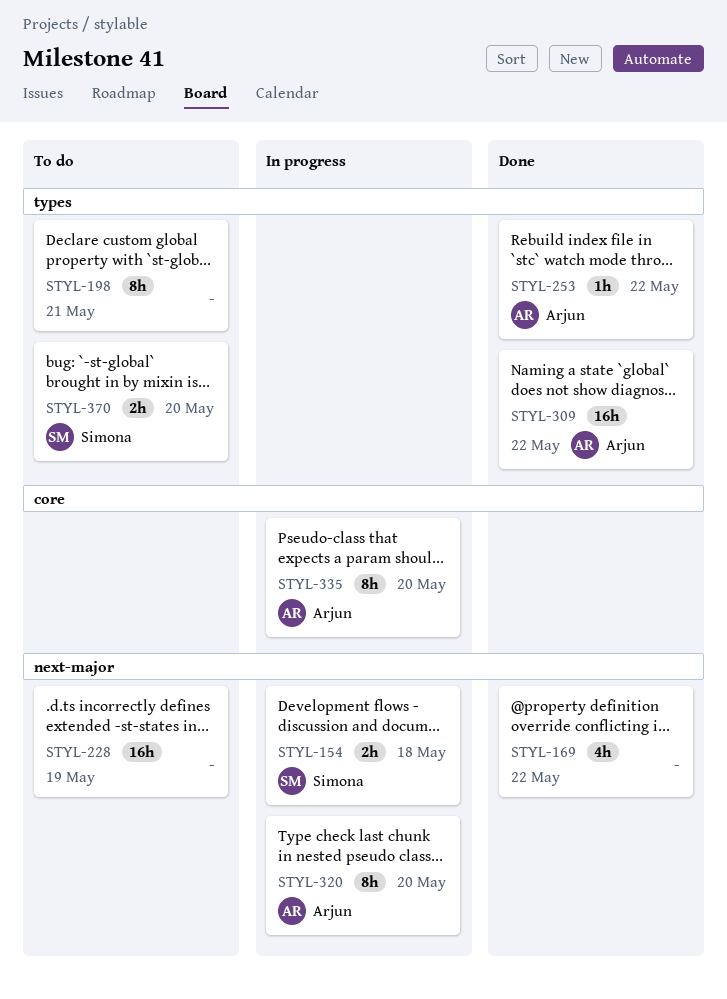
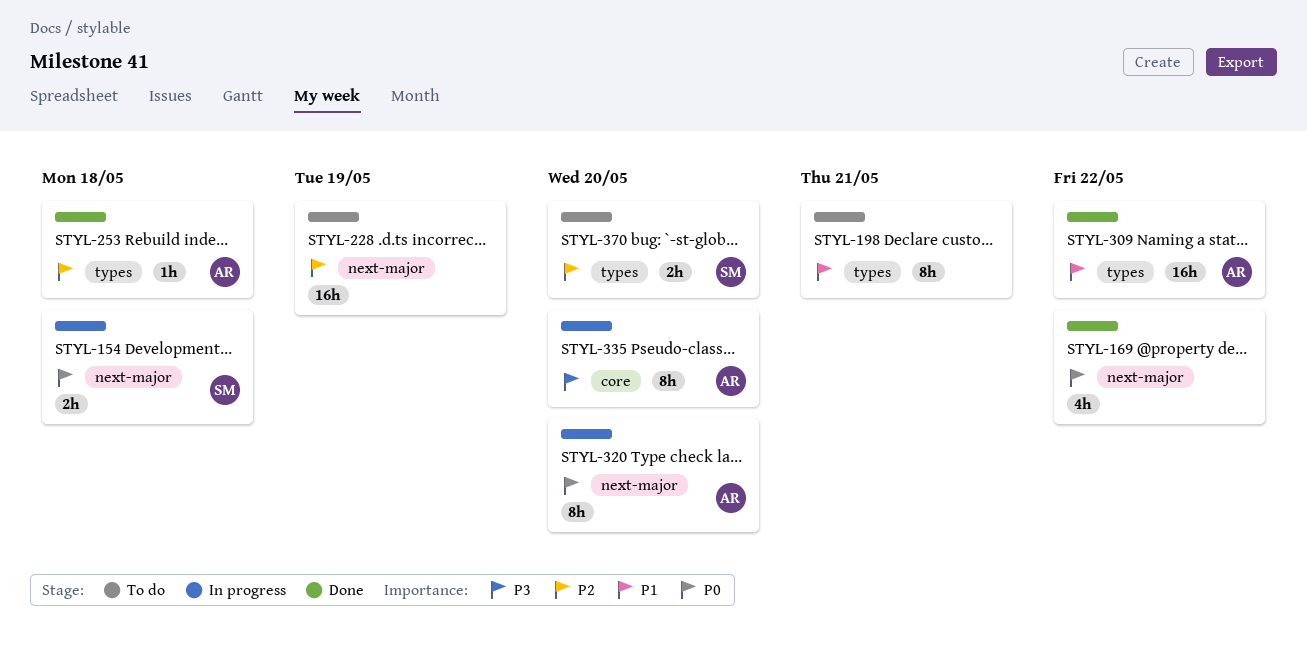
STYL-253, due: May 22 -> May 18

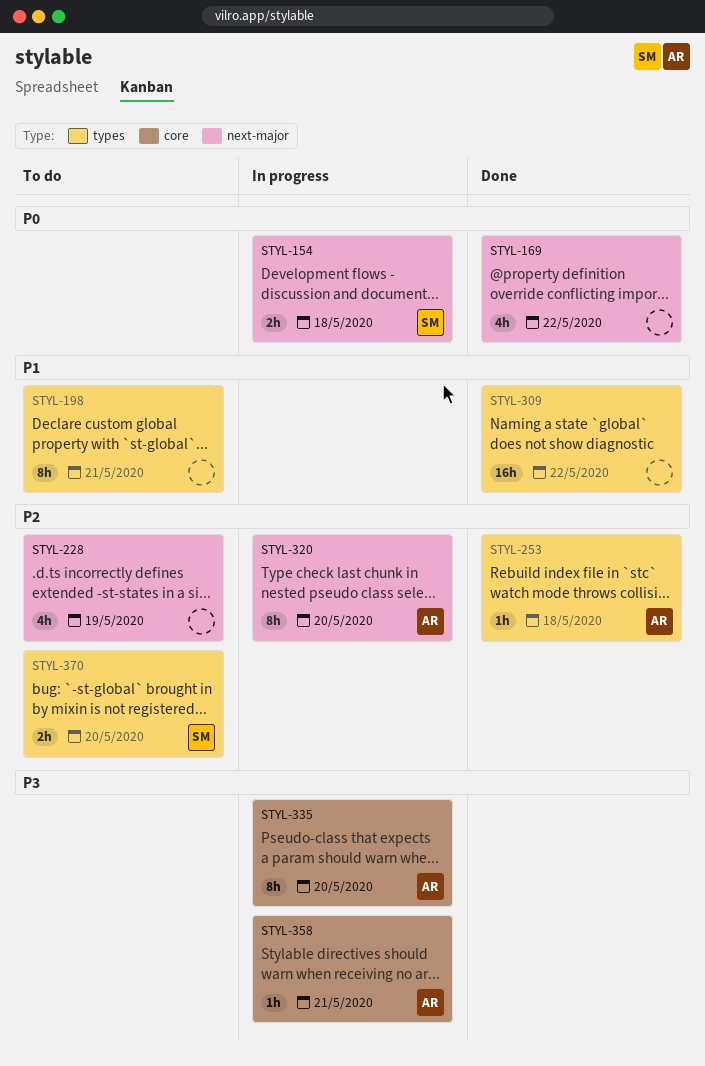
STYL-228, estimate: 16h -> 4h
STYL-309, owner: AR -> none
STYL-320, priority: P0 -> P2
STYL-358: none -> present

